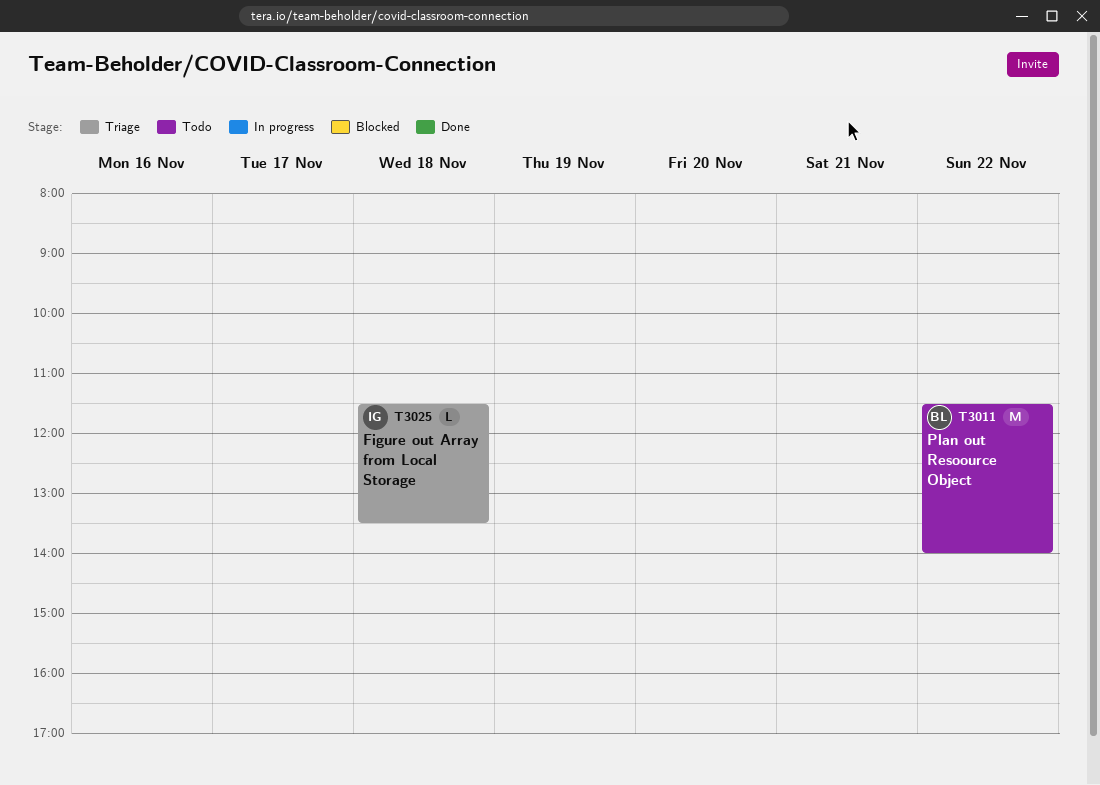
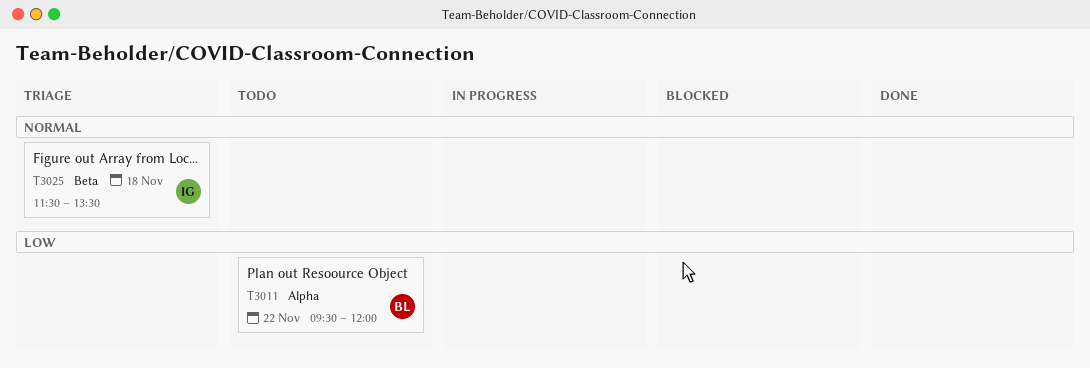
T3011, begins: 11:30 -> 09:30
T3011, ends: 14:00 -> 12:00

